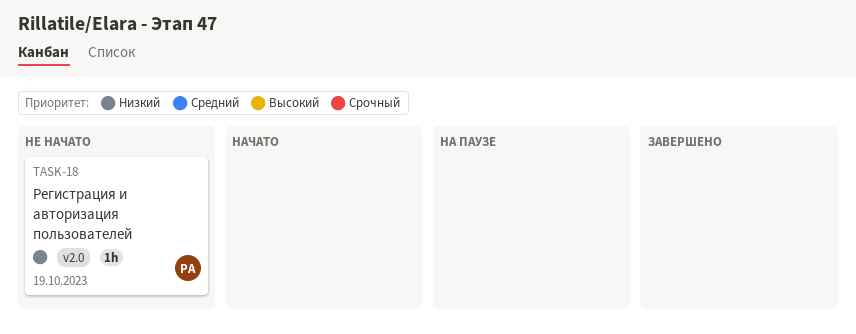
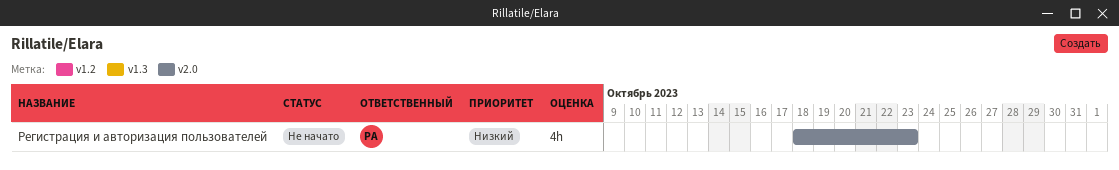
Регистрация и авторизация пользователей, estimate: 1h -> 4h
Регистрация и авторизация пользователей, due: Oct 19 -> Oct 23

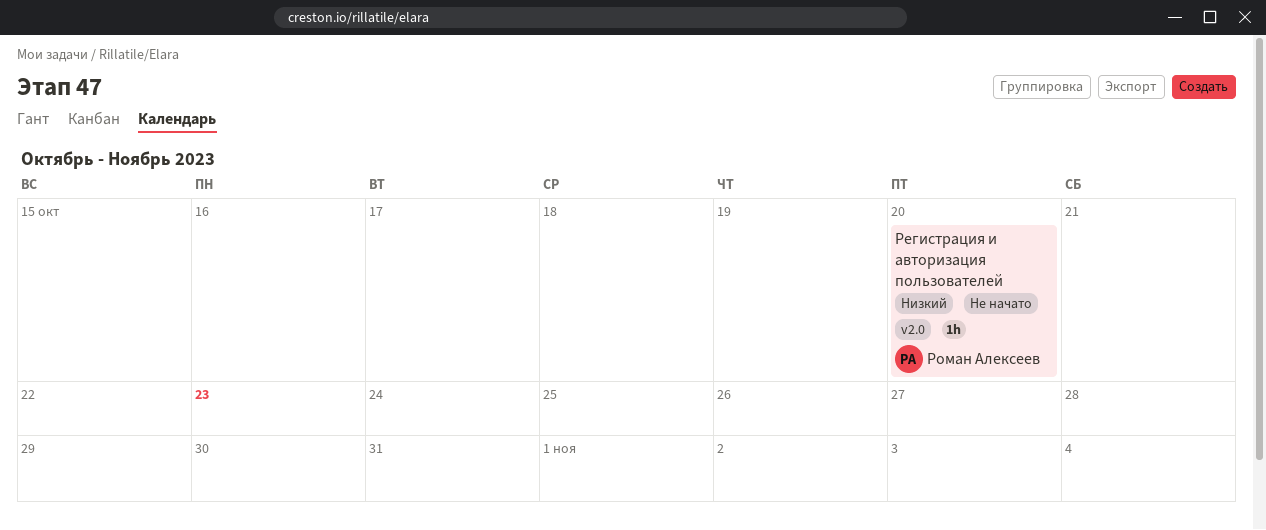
Регистрация и авторизация пользователей, estimate: 4h -> 1h
Регистрация и авторизация пользователей, due: Oct 23 -> Oct 20

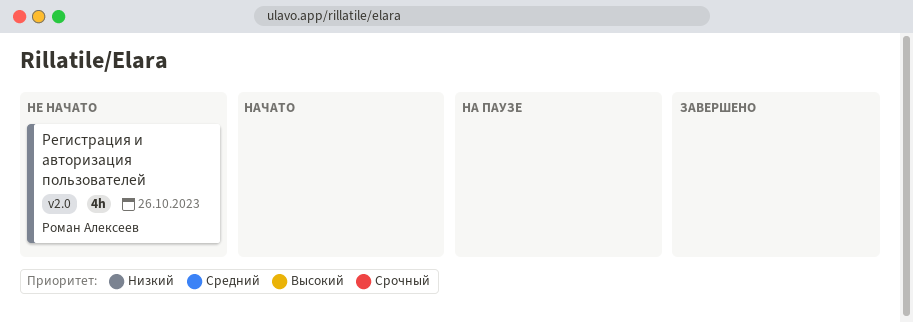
Регистрация и авторизация пользователей, estimate: 1h -> 4h
Регистрация и авторизация пользователей, due: Oct 20 -> Oct 26

